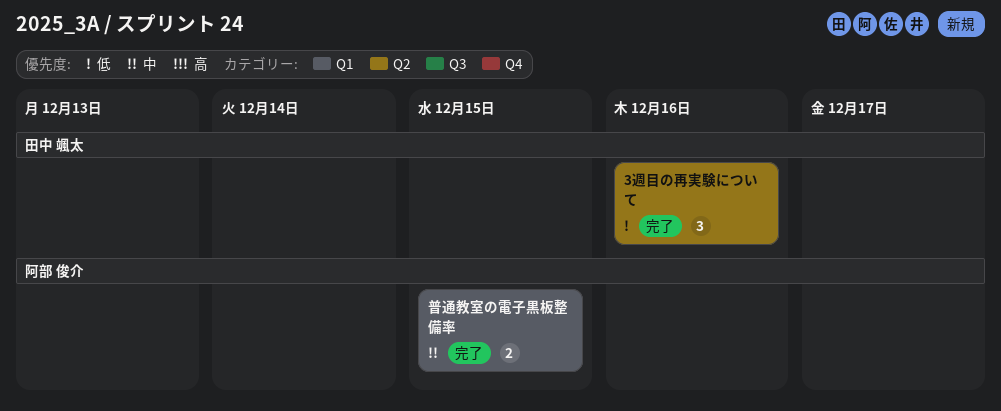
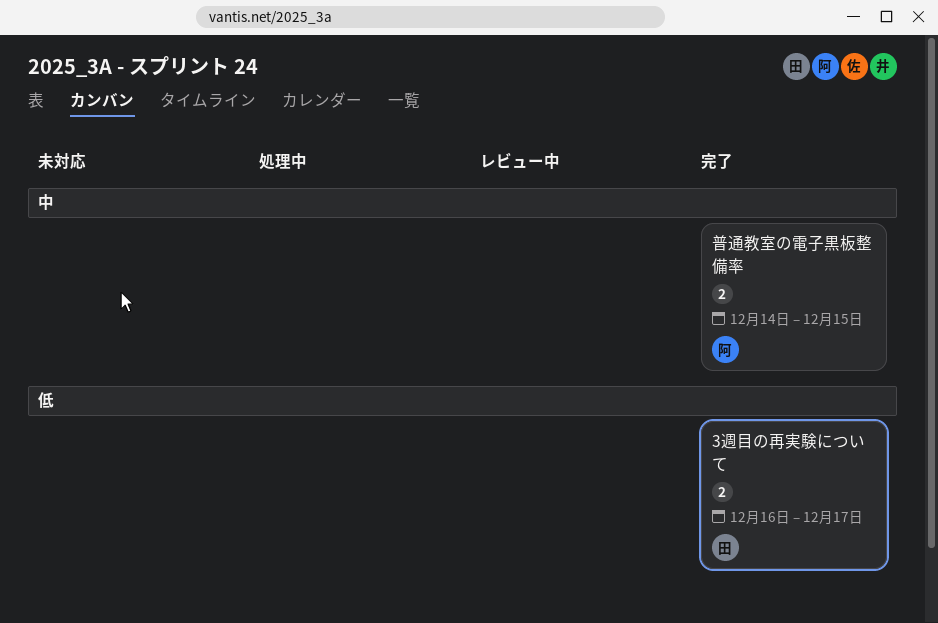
3週目の再実験について, estimate: 3 -> 2
3週目の再実験について, due: Dec 16 -> Dec 17

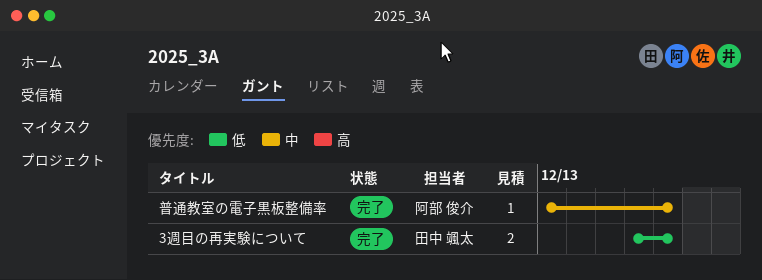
普通教室の電子黒板整備率, estimate: 2 -> 1
普通教室の電子黒板整備率, start: Dec 14 -> Dec 13
普通教室の電子黒板整備率, due: Dec 15 -> Dec 17

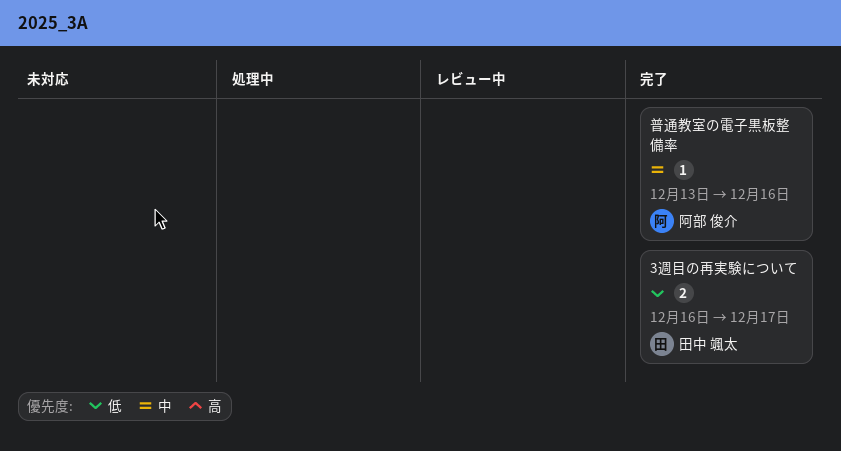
普通教室の電子黒板整備率, due: Dec 17 -> Dec 16

